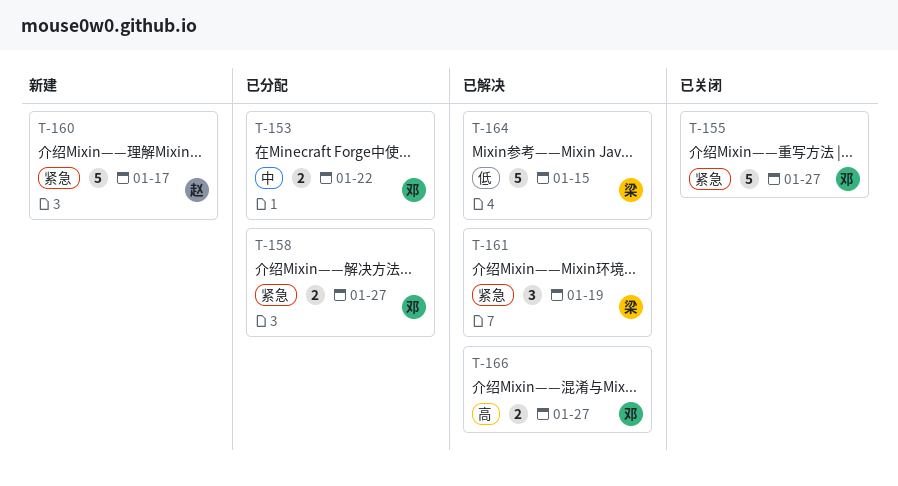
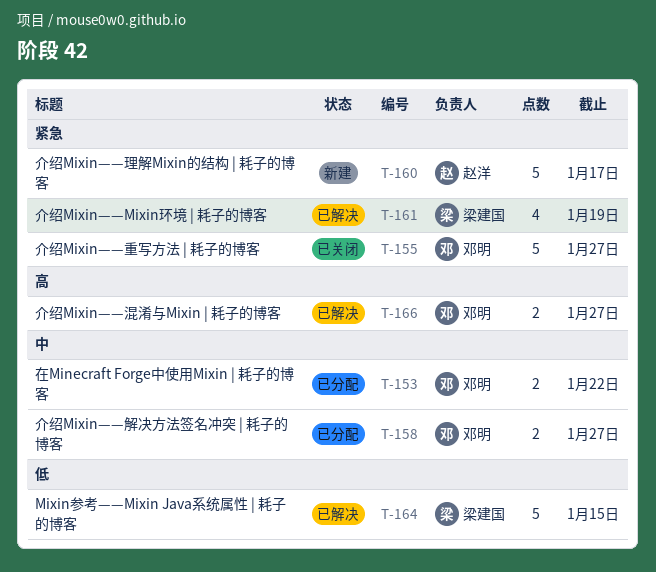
T-158, priority: 紧急 -> 中
T-161, estimate: 3 -> 4

